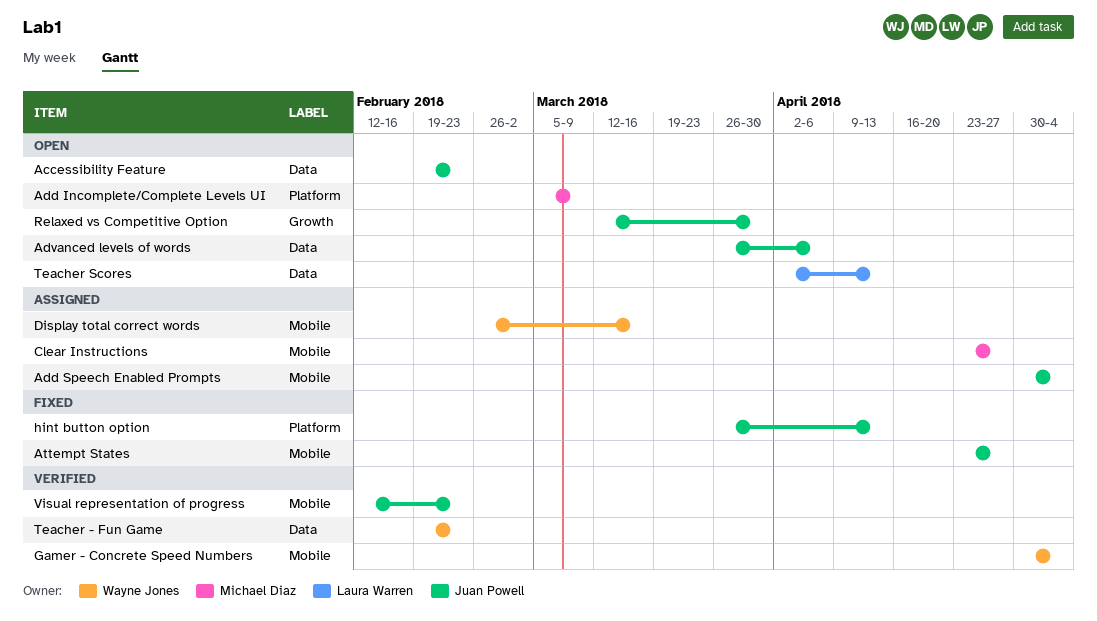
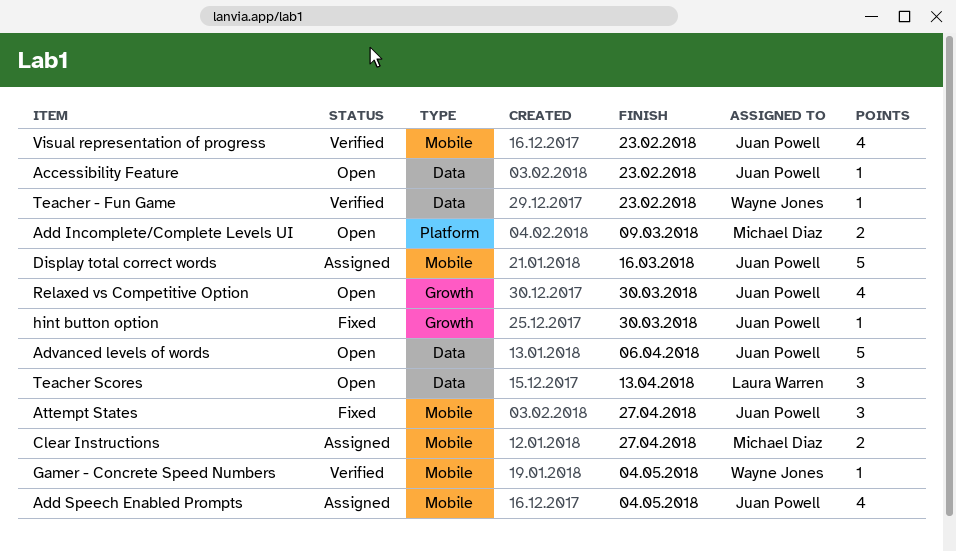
Display total correct words, owner: Wayne Jones -> Juan Powell
hint button option, label: Platform -> Growth
hint button option, due: Apr 13 -> Mar 30

